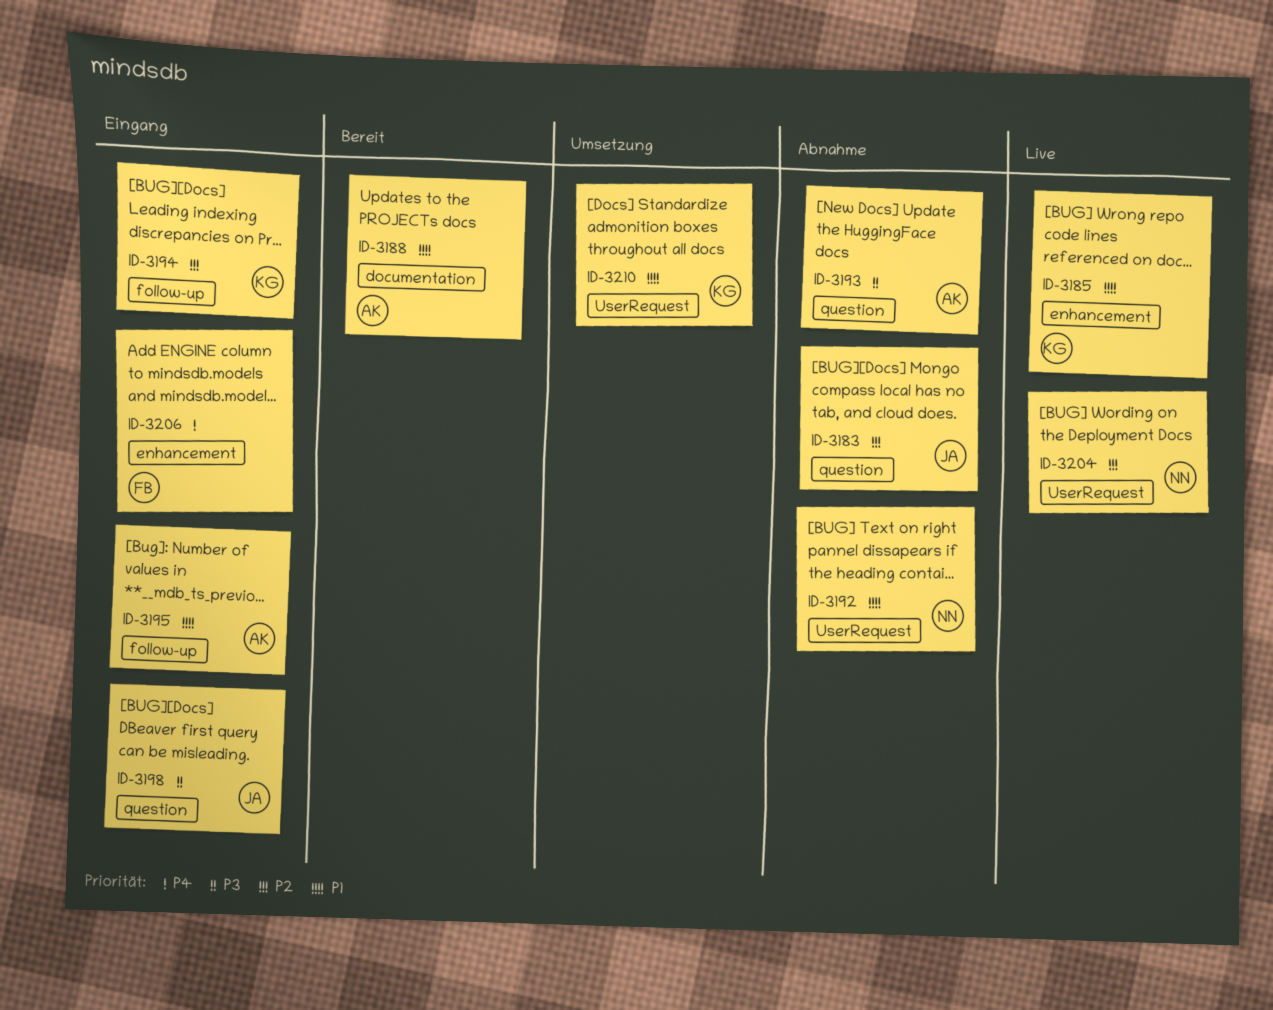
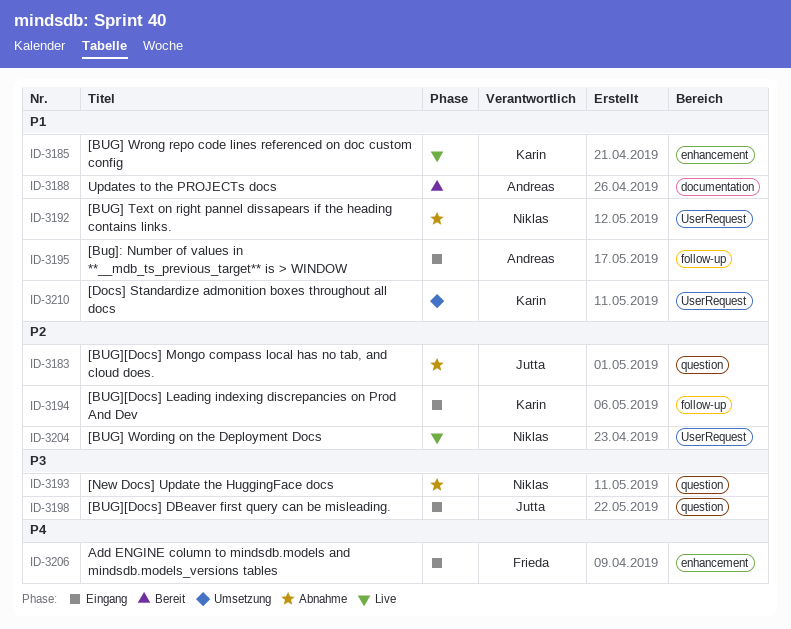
ID-3193, owner: Andreas -> Niklas

